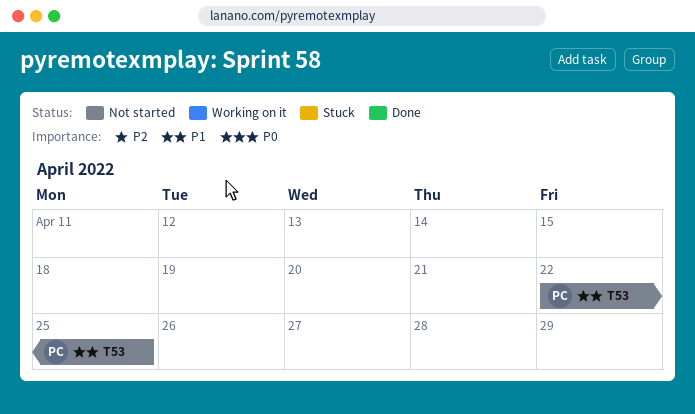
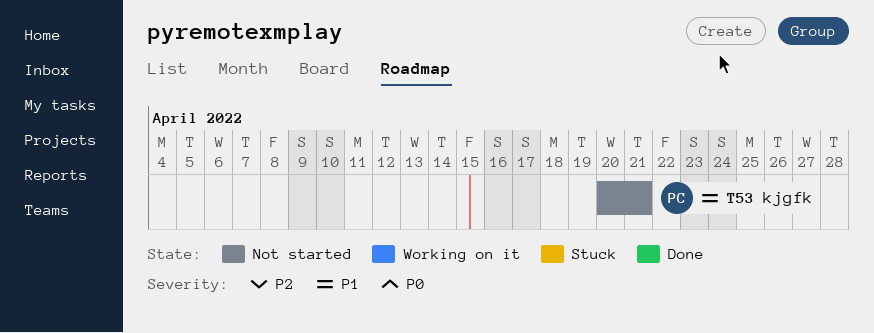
T53, start: Apr 22 -> Apr 20
T53, due: Apr 25 -> Apr 21

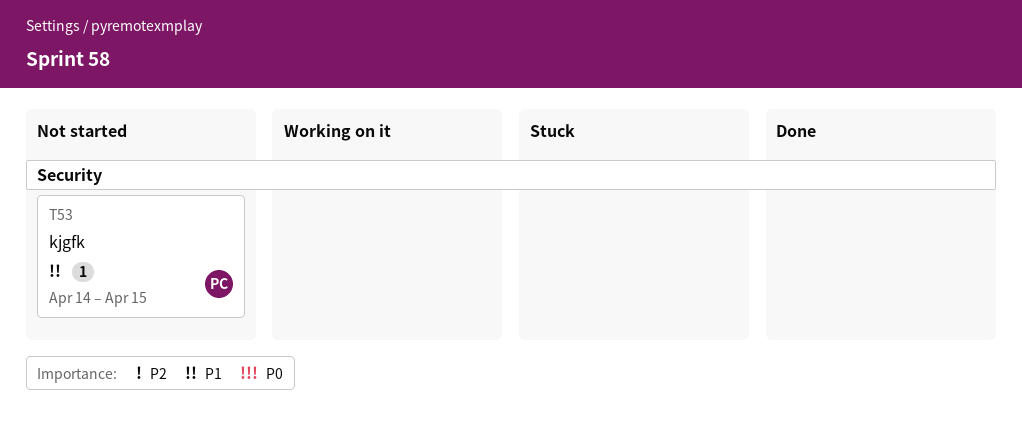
T53, start: Apr 20 -> Apr 14
T53, due: Apr 21 -> Apr 15

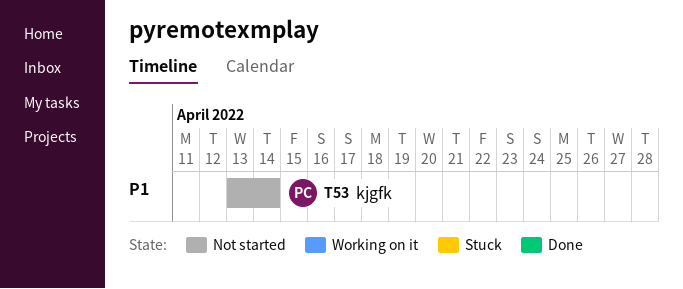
T53, start: Apr 14 -> Apr 13
T53, due: Apr 15 -> Apr 14

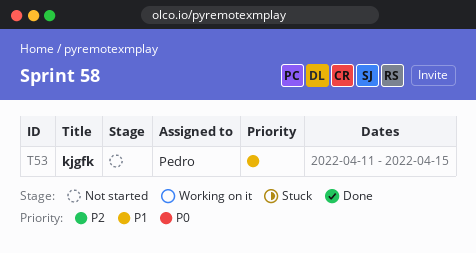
T53, start: Apr 13 -> Apr 11
T53, due: Apr 14 -> Apr 15

